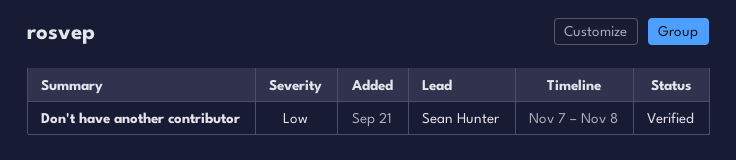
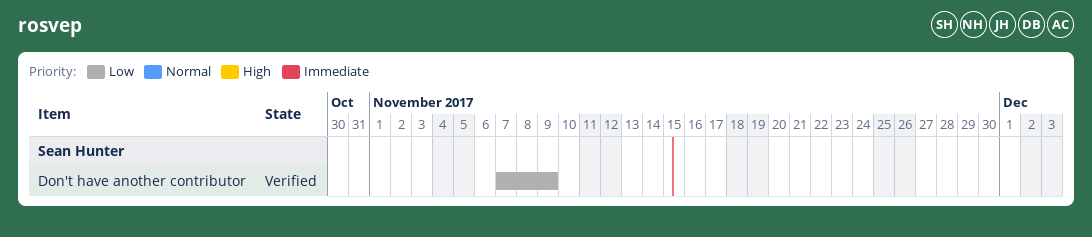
Don't have another contributor, due: Nov 8 -> Nov 9

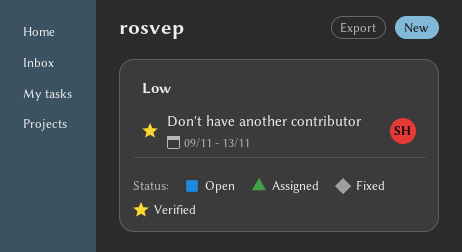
Don't have another contributor, start: Nov 7 -> Nov 9
Don't have another contributor, due: Nov 9 -> Nov 13

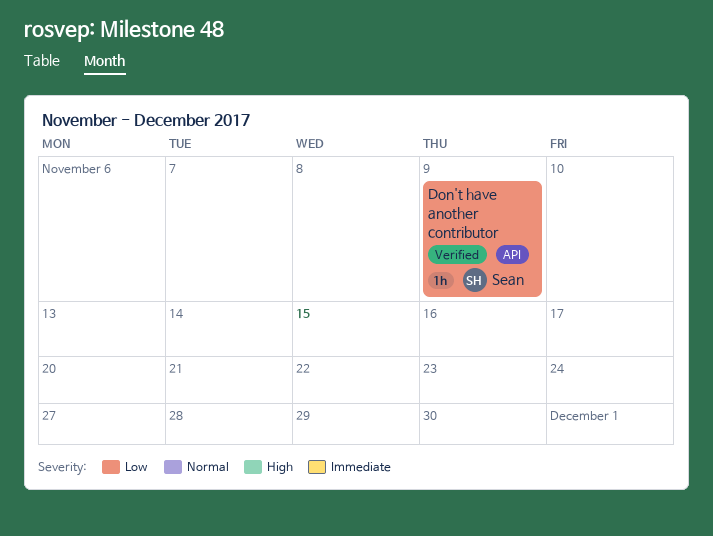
Don't have another contributor, due: Nov 13 -> Nov 9

